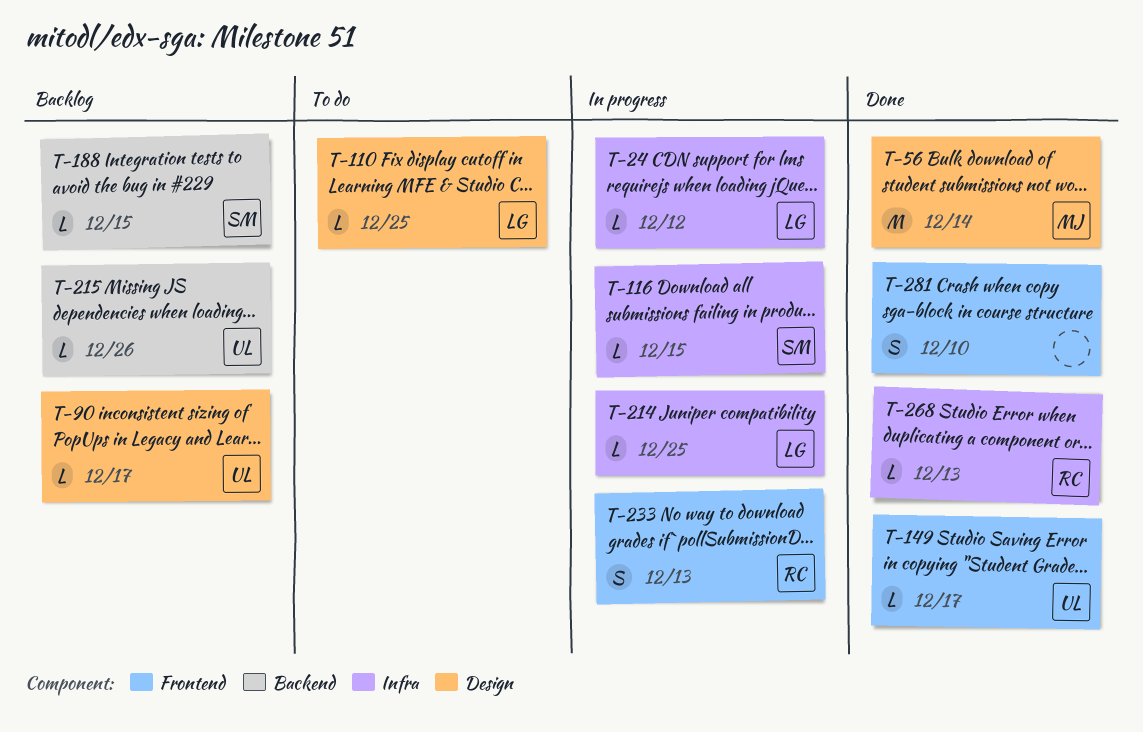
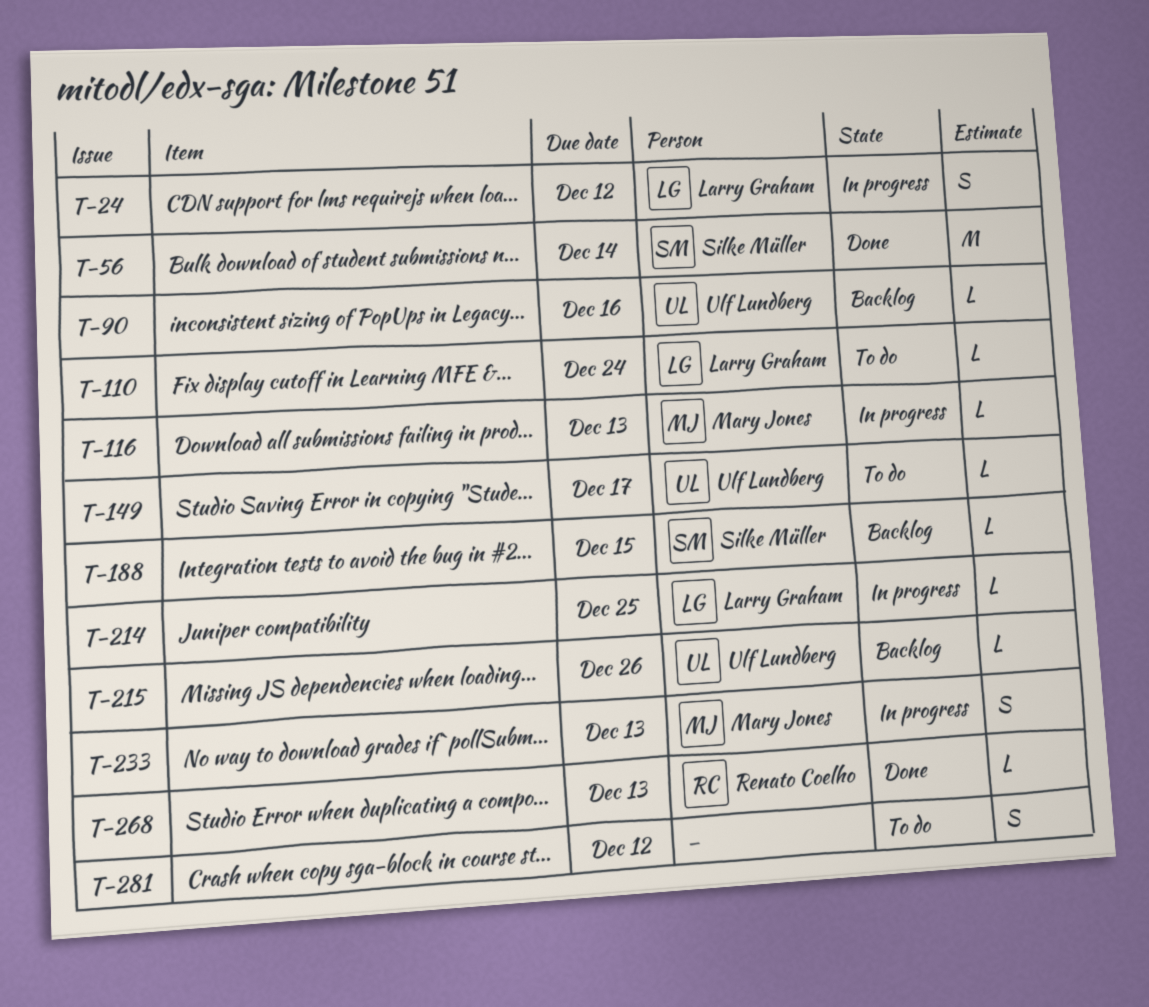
T-24, estimate: L -> S
T-56, owner: Mary Jones -> Silke Müller
T-90, due: Dec 17 -> Dec 16
T-110, due: Dec 25 -> Dec 24
T-116, owner: Silke Müller -> Mary Jones
T-116, due: Dec 15 -> Dec 13
T-149, status: Done -> To do
T-233, owner: Renato Coelho -> Mary Jones
T-281, status: Done -> To do
T-281, due: Dec 10 -> Dec 12

